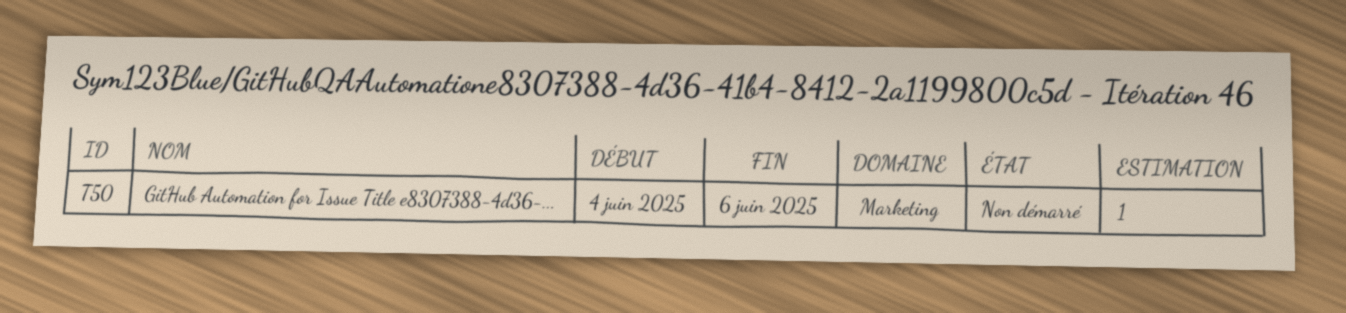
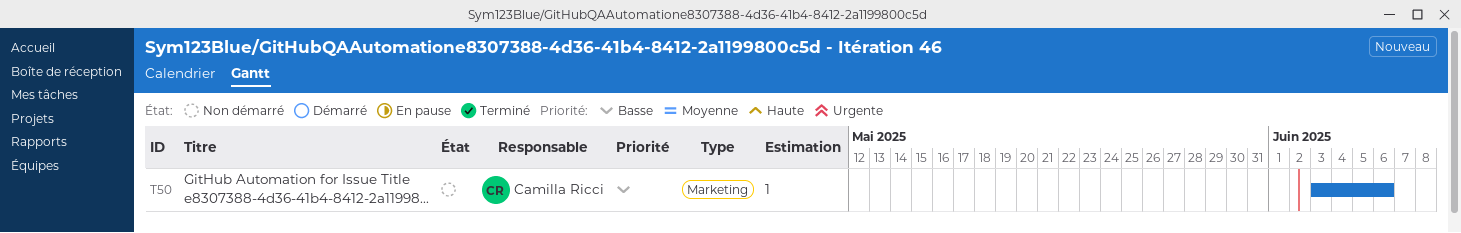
T50, start: Jun 4 -> Jun 3

